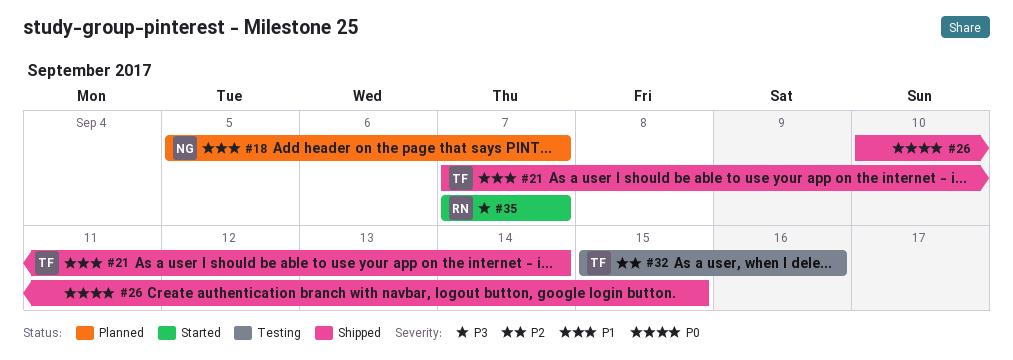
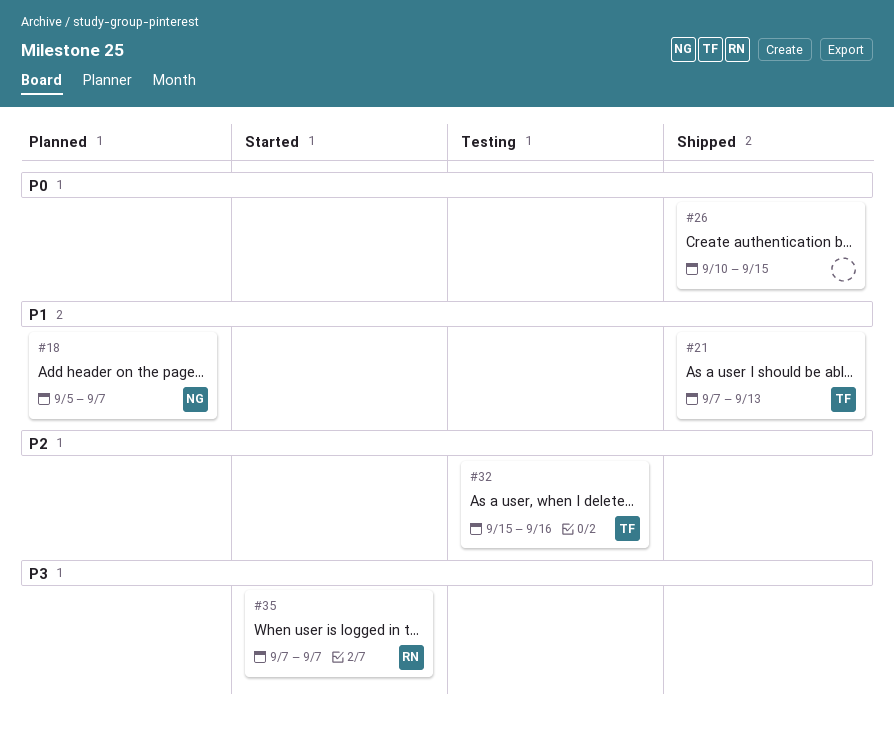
#21, due: Sep 14 -> Sep 13

